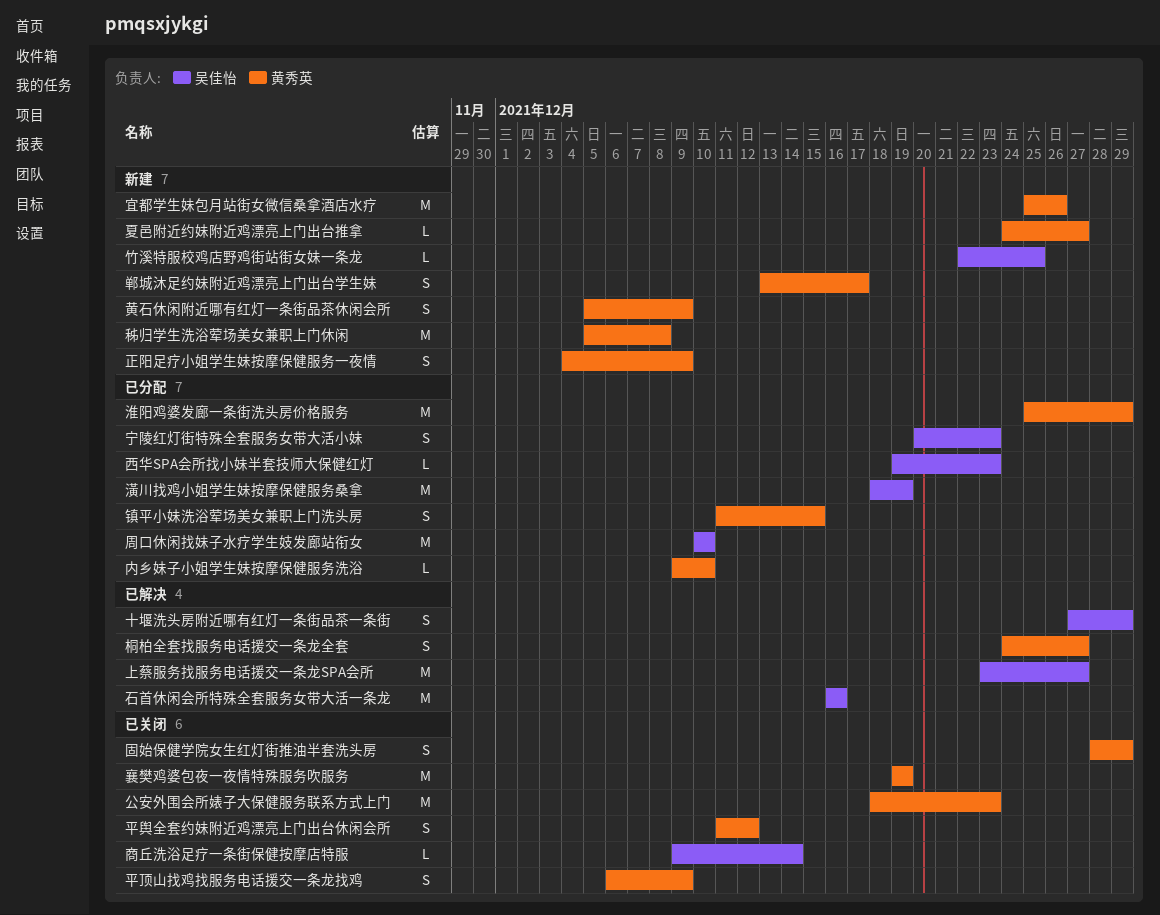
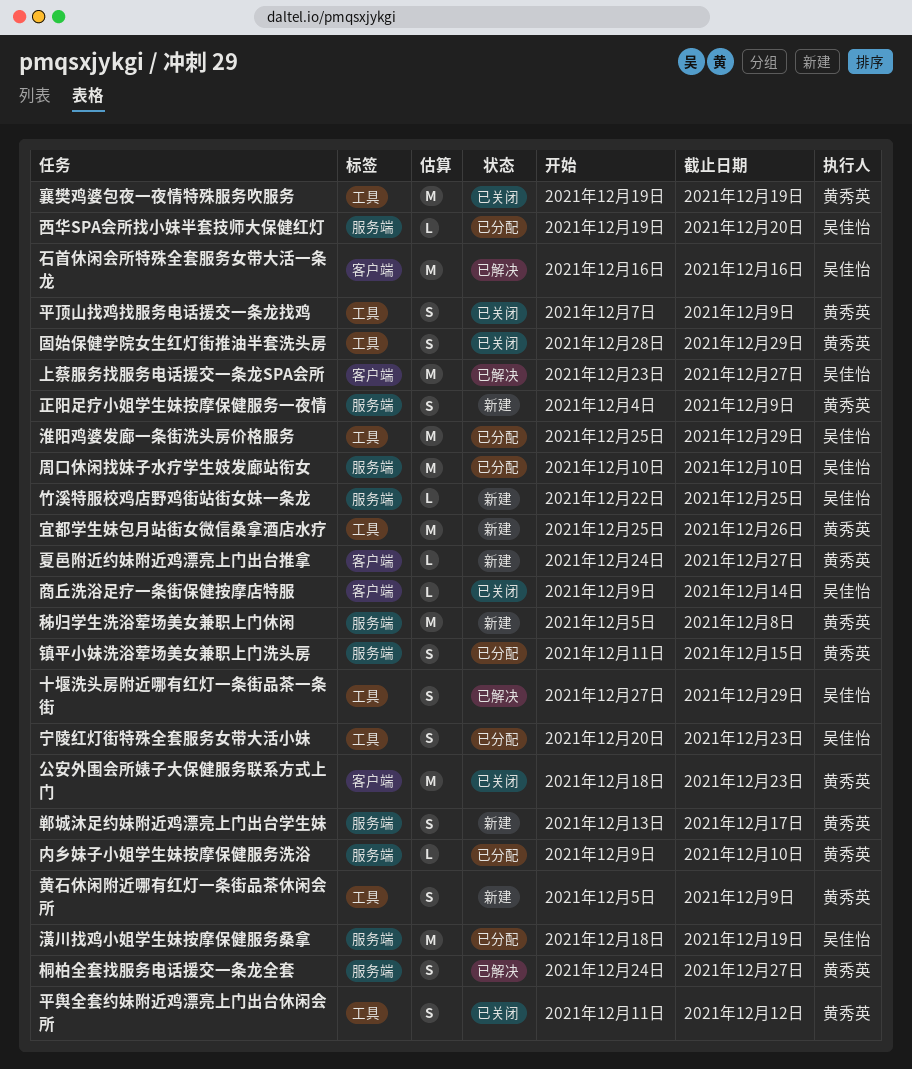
平顶山找鸡找服务电话援交一条龙找鸡, start: Dec 6 -> Dec 7
淮阳鸡婆发廊一条街洗头房价格服务, owner: 黄秀英 -> 吴佳怡
西华SPA会所找小妹半套技师大保健红灯, due: Dec 23 -> Dec 20

